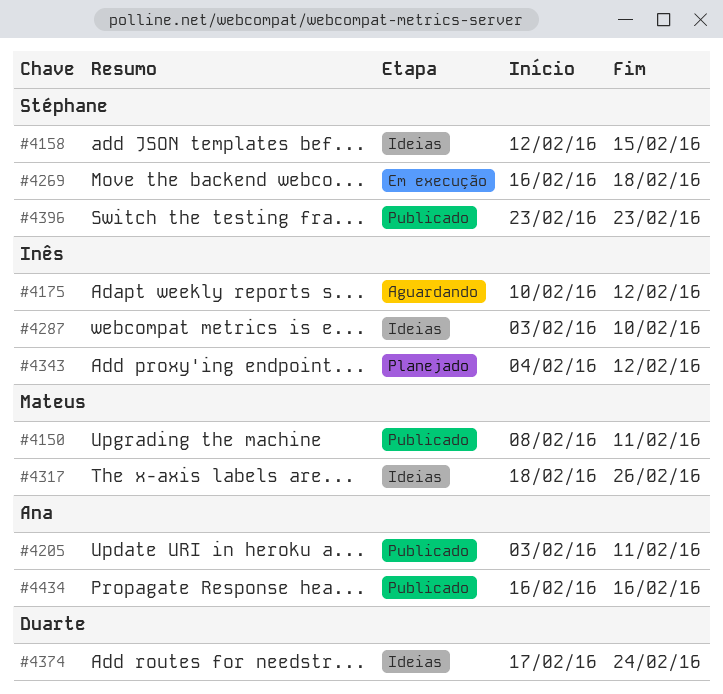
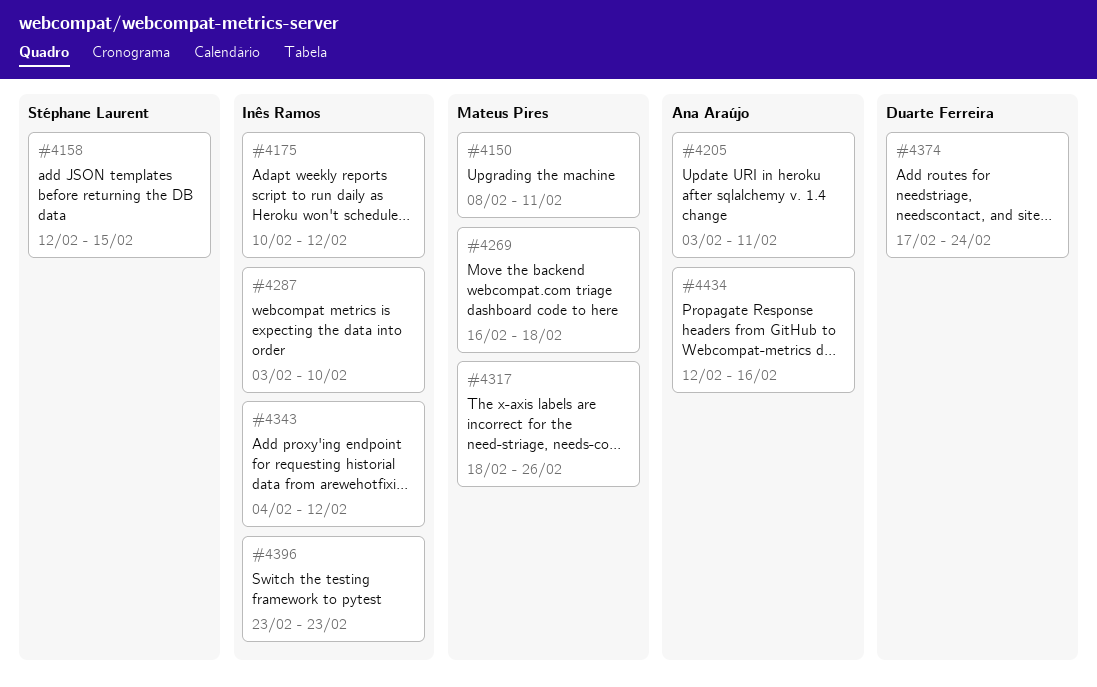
#4269, owner: Stéphane Laurent -> Mateus Pires
#4396, owner: Stéphane Laurent -> Inês Ramos
#4434, start: Feb 16 -> Feb 12

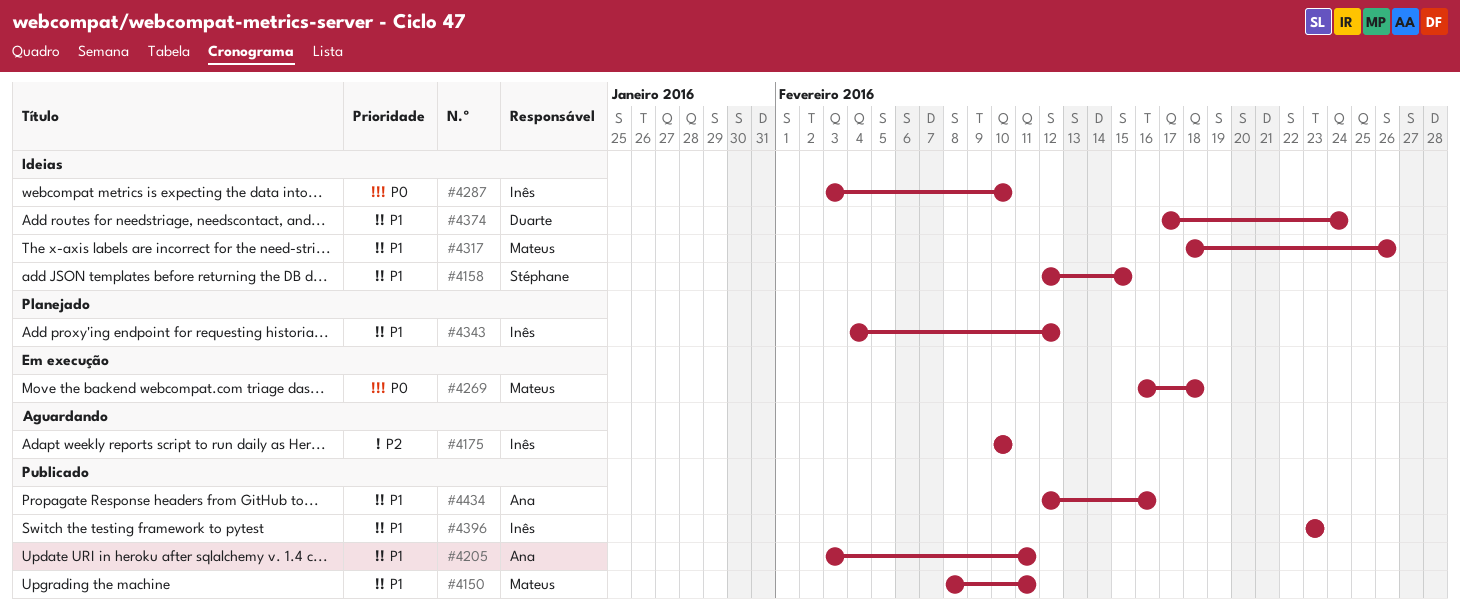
#4175, due: Feb 12 -> Feb 10

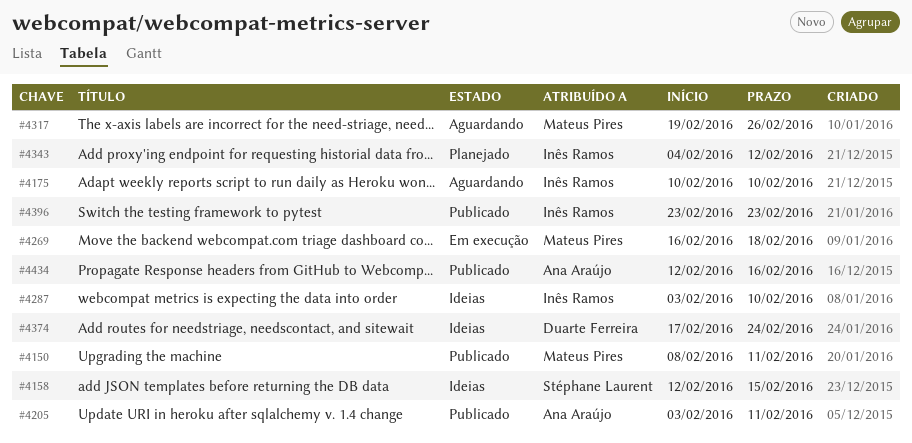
#4317, status: Ideias -> Aguardando
#4317, start: Feb 18 -> Feb 19

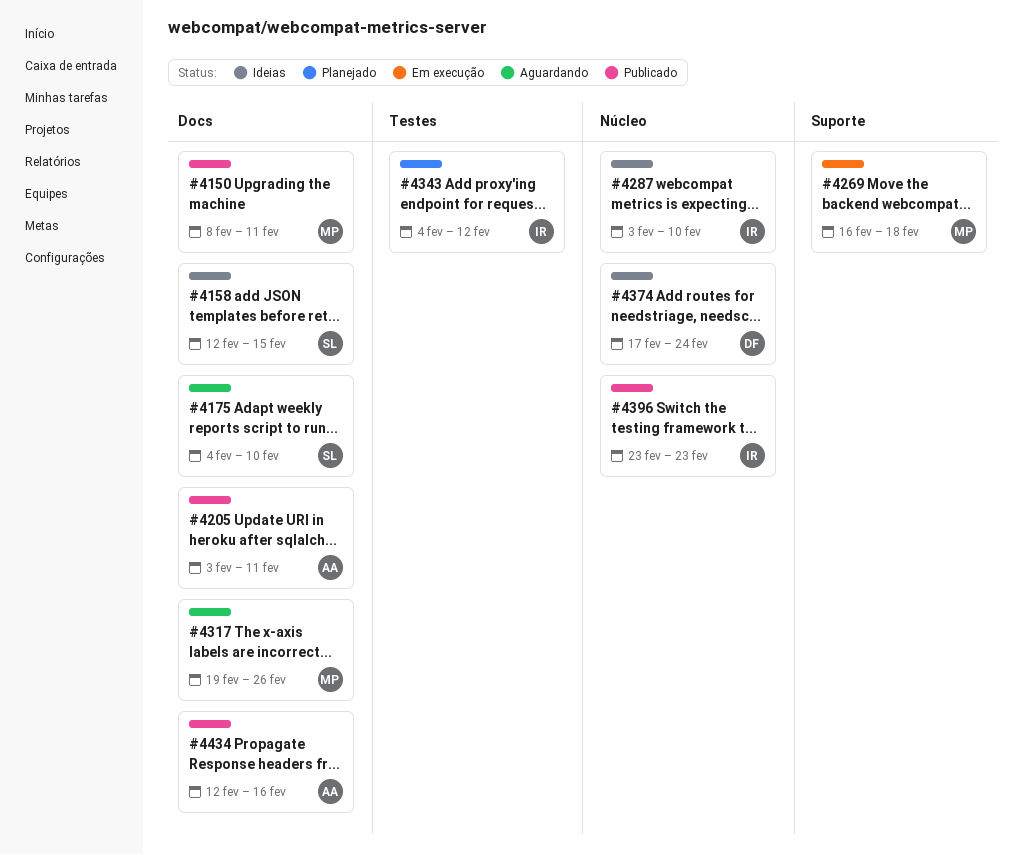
#4175, owner: Inês Ramos -> Stéphane Laurent
#4175, start: Feb 10 -> Feb 4

